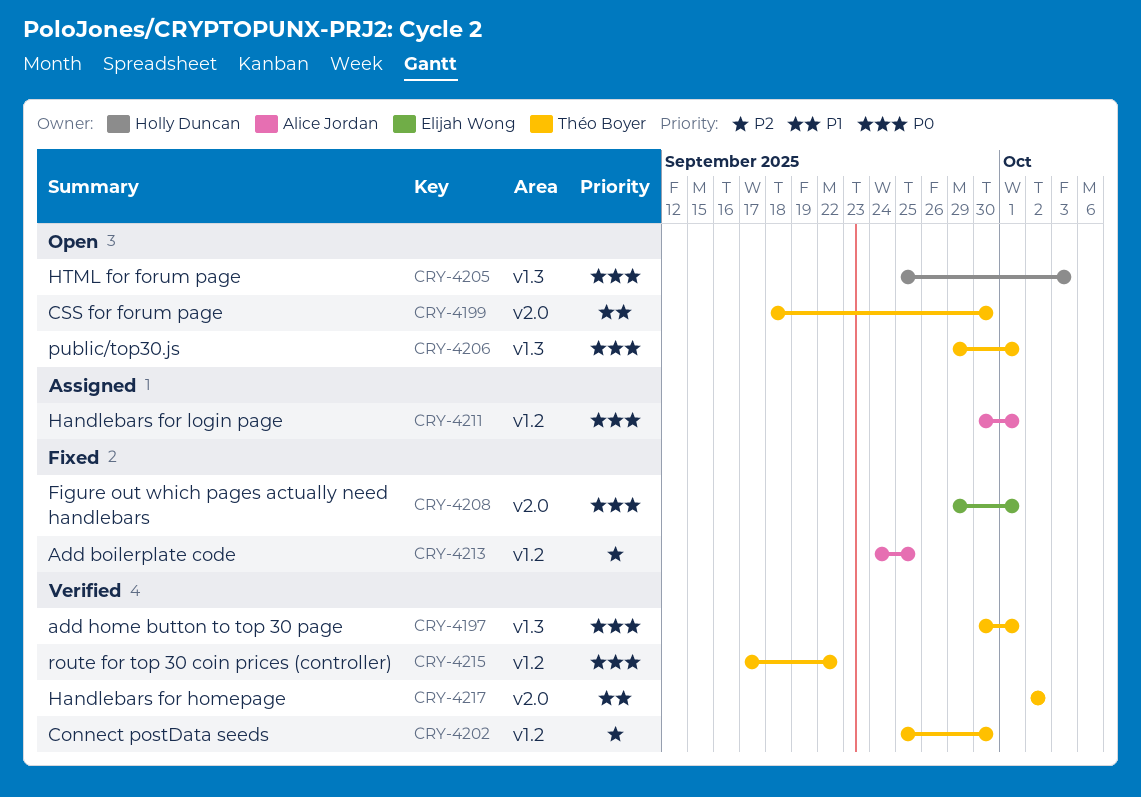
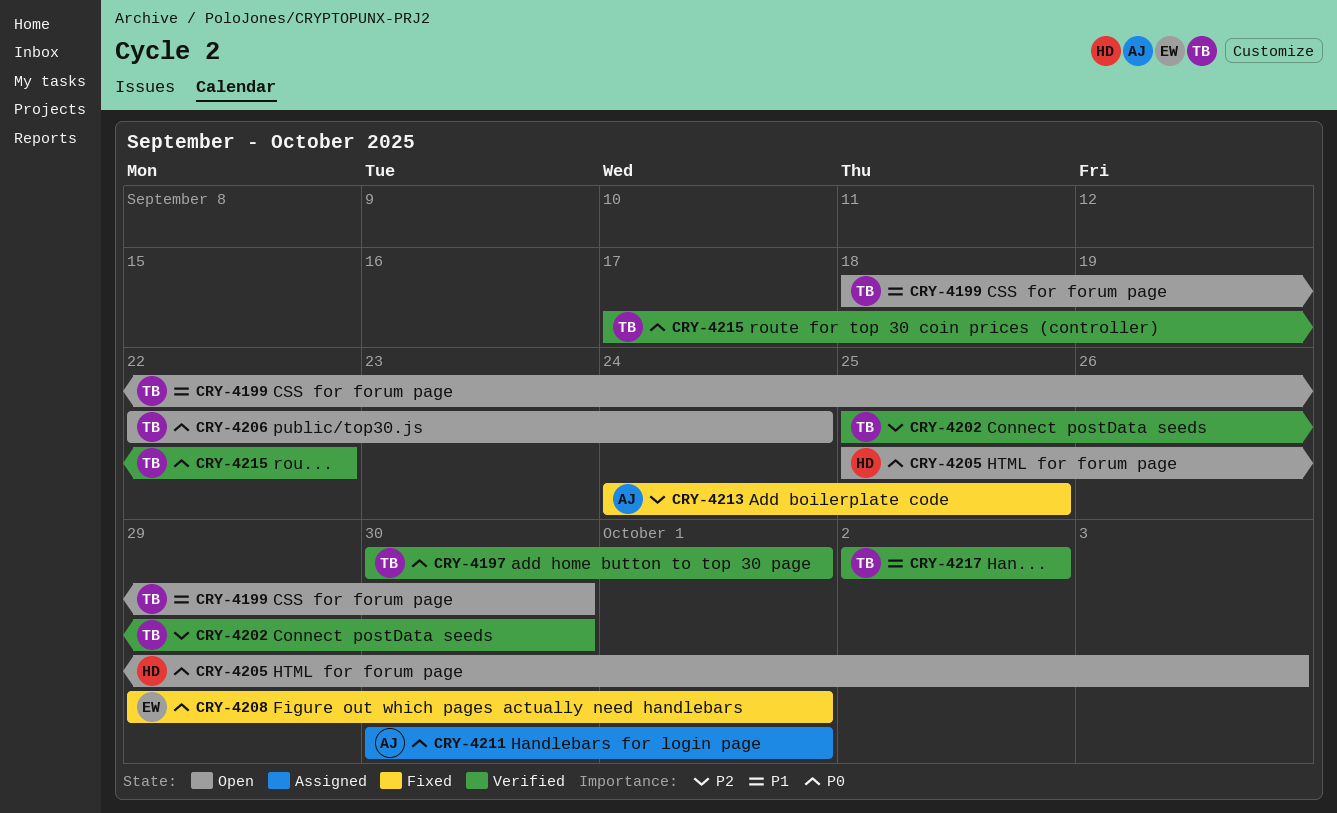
CRY-4206, start: Sep 29 -> Sep 22
CRY-4206, due: Oct 1 -> Sep 24

